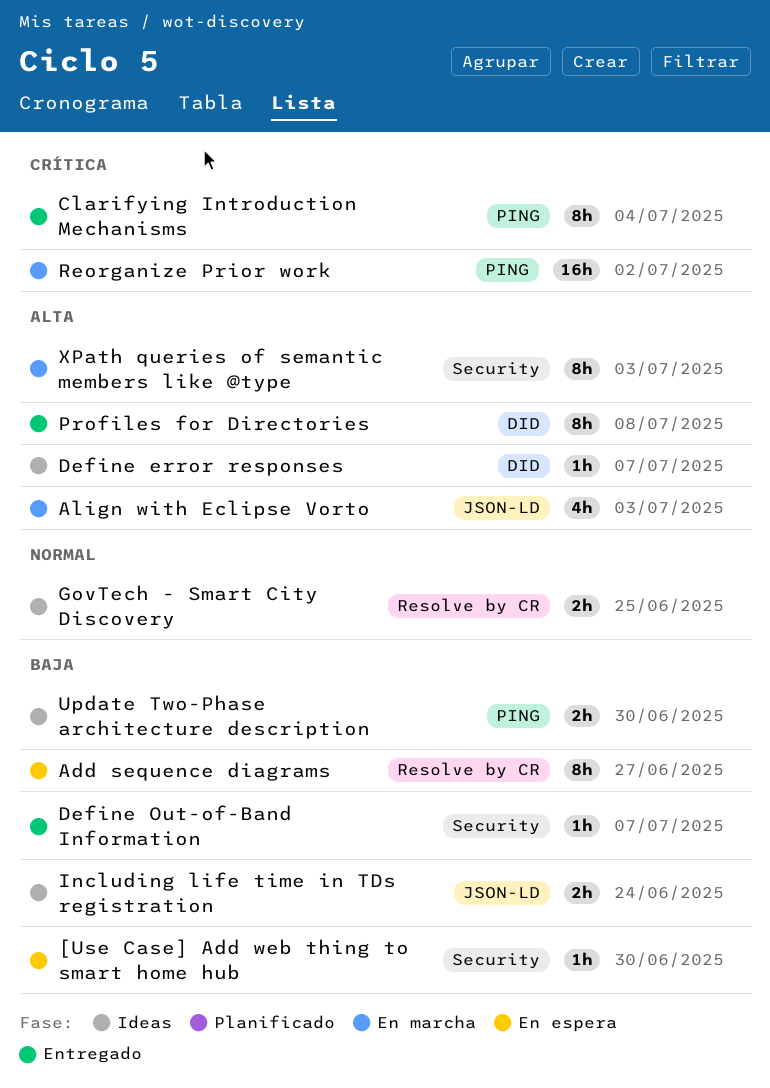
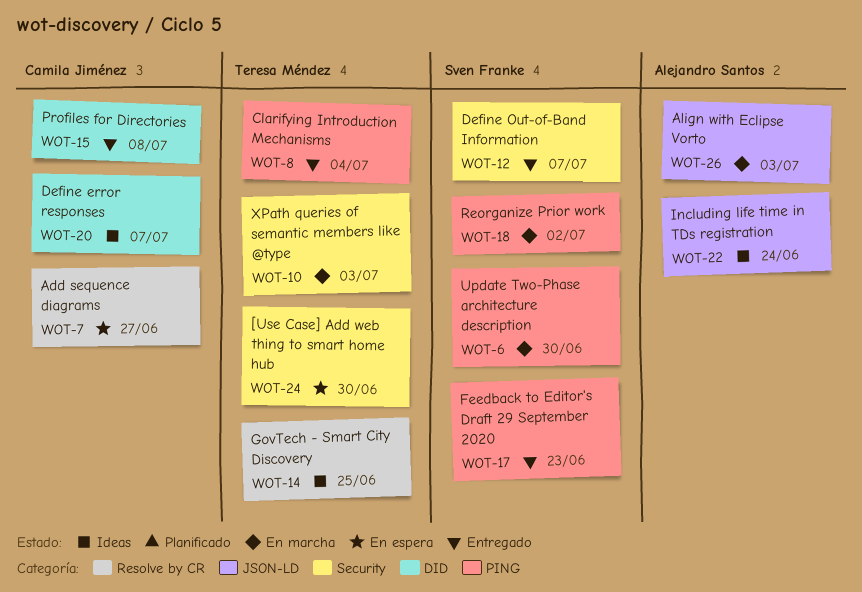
Feedback to Editor's Draft 29 September 2020: none -> present
Update Two-Phase architecture description, status: Ideas -> En marcha

